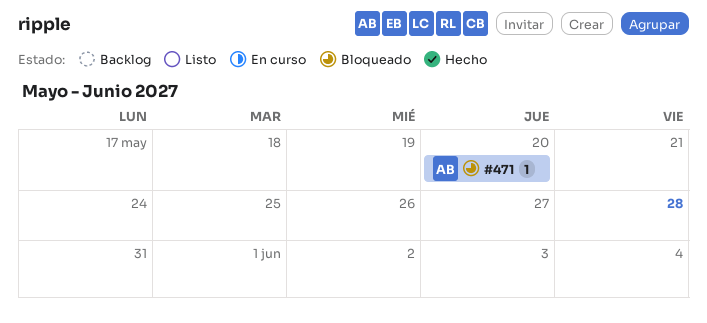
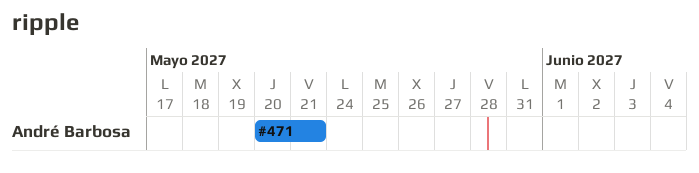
#471, due: May 20 -> May 21

